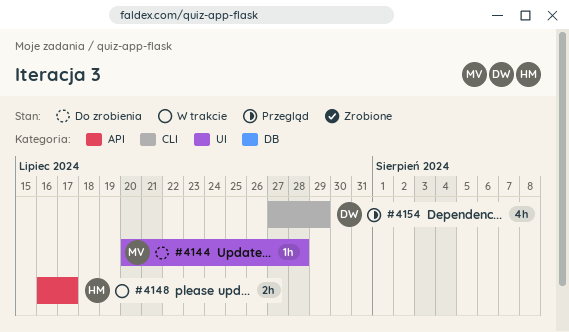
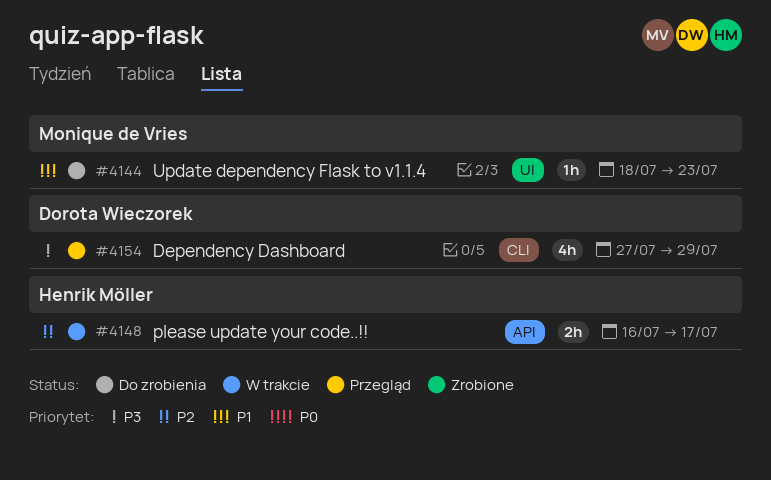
#4144, start: Jul 20 -> Jul 18
#4144, due: Jul 28 -> Jul 23

